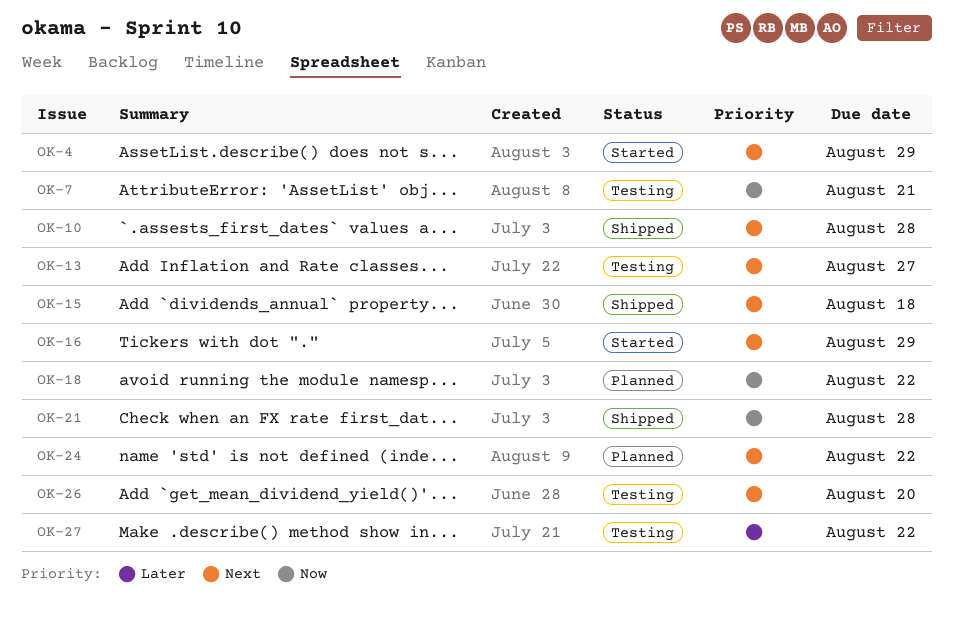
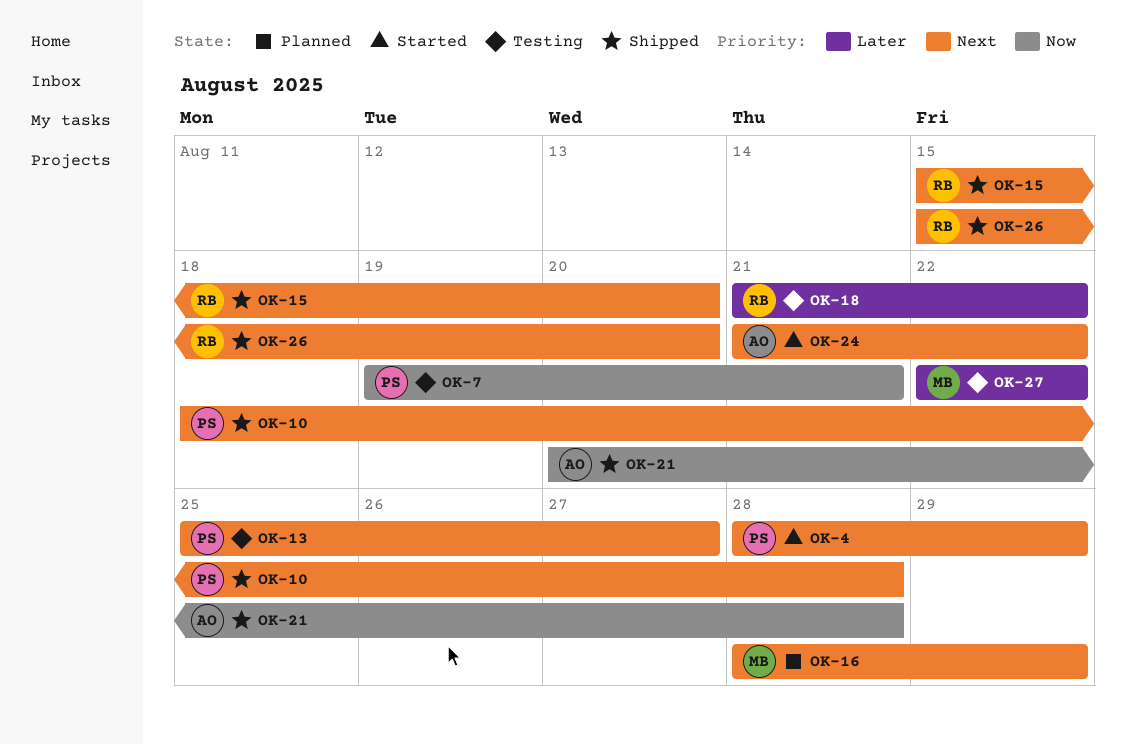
OK-15, due: Aug 18 -> Aug 20
OK-16, status: Started -> Planned
OK-18, status: Planned -> Testing
OK-18, priority: Now -> Later
OK-24, status: Planned -> Started
OK-26, status: Testing -> Shipped

